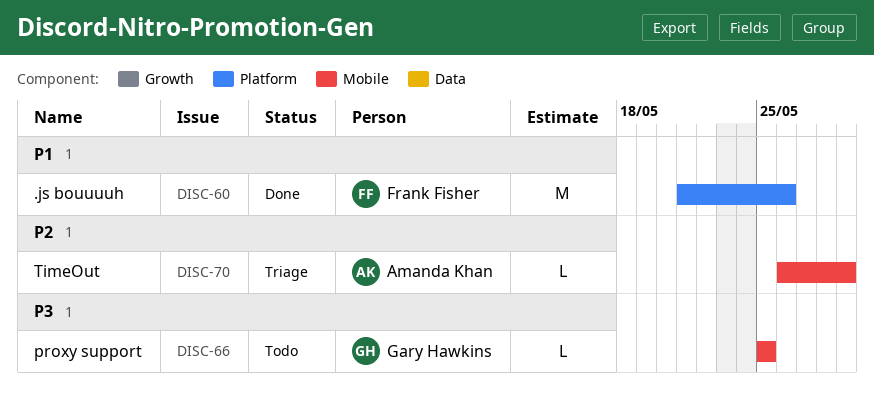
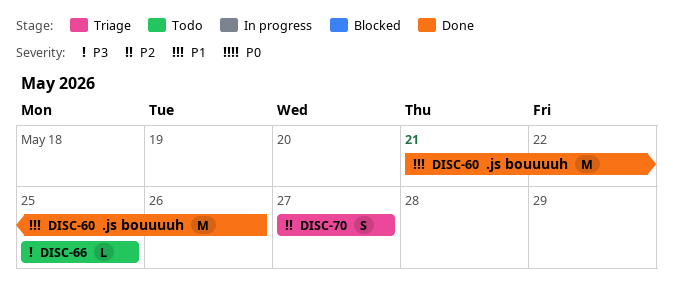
DISC-70, estimate: L -> S
DISC-70, start: May 26 -> May 27
DISC-70, due: May 29 -> May 27

